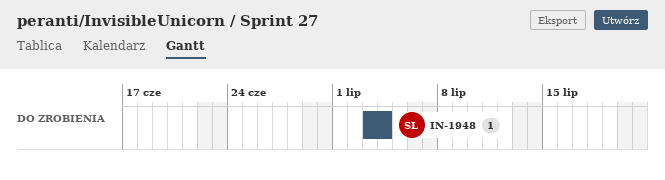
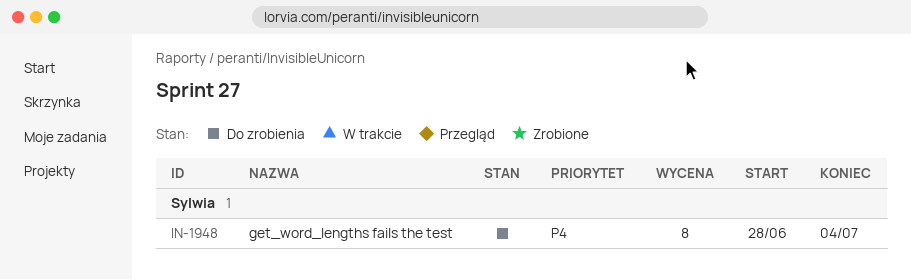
IN-1948, estimate: 1 -> 8
IN-1948, start: Jul 3 -> Jun 28

